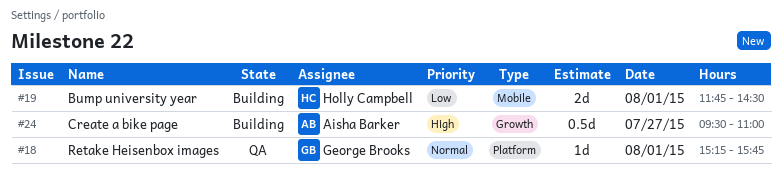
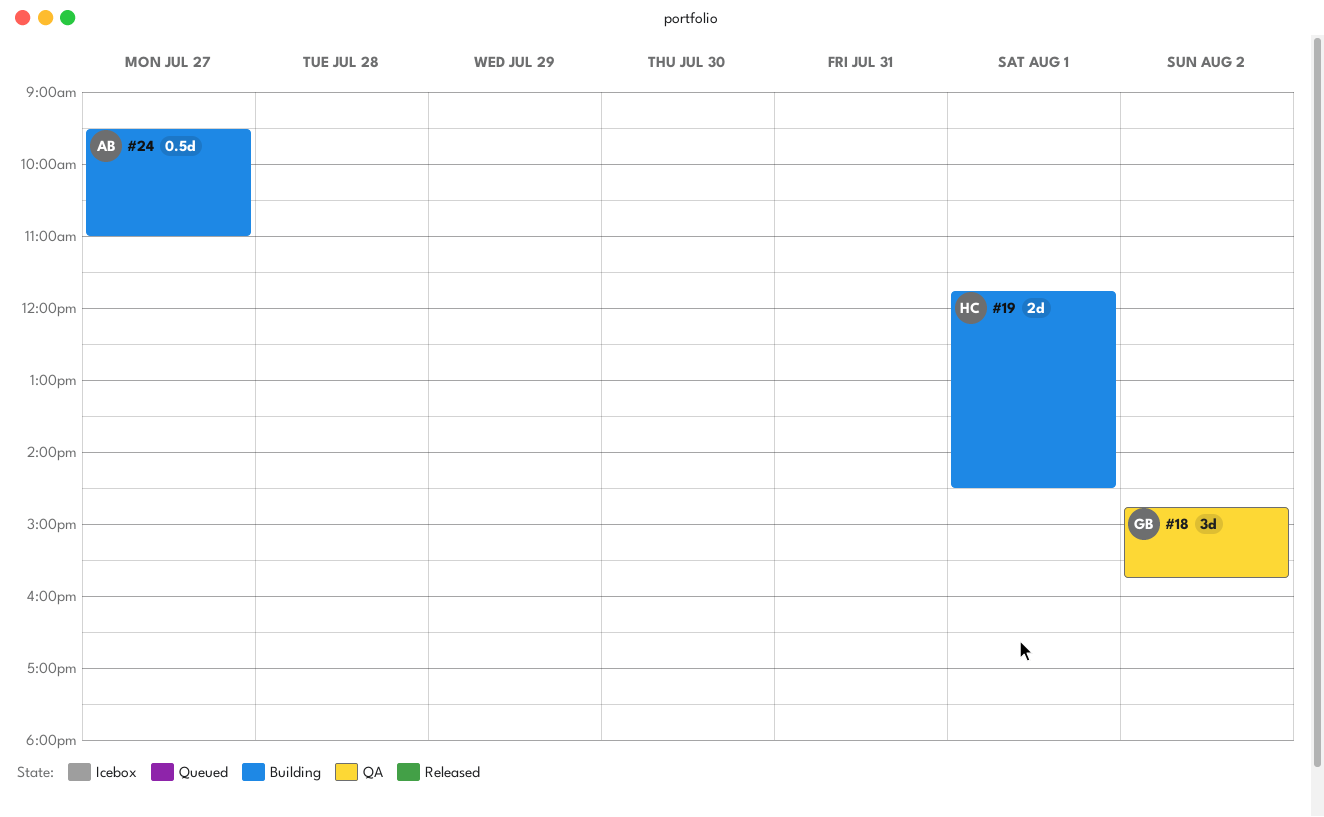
#18, estimate: 1d -> 3d
#18, day: Aug 1 -> Aug 2
#18, begins: 15:15 -> 14:45

